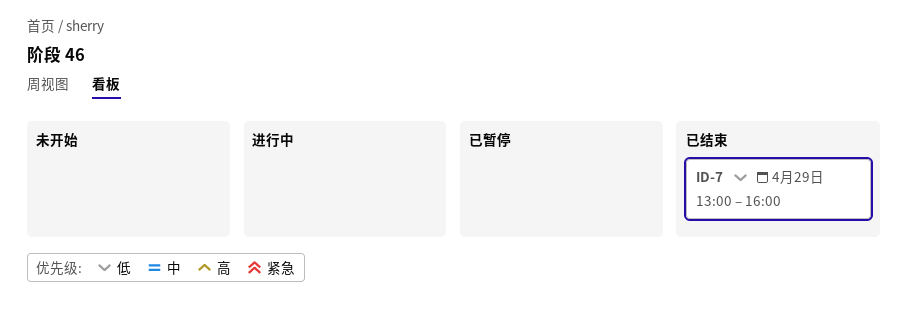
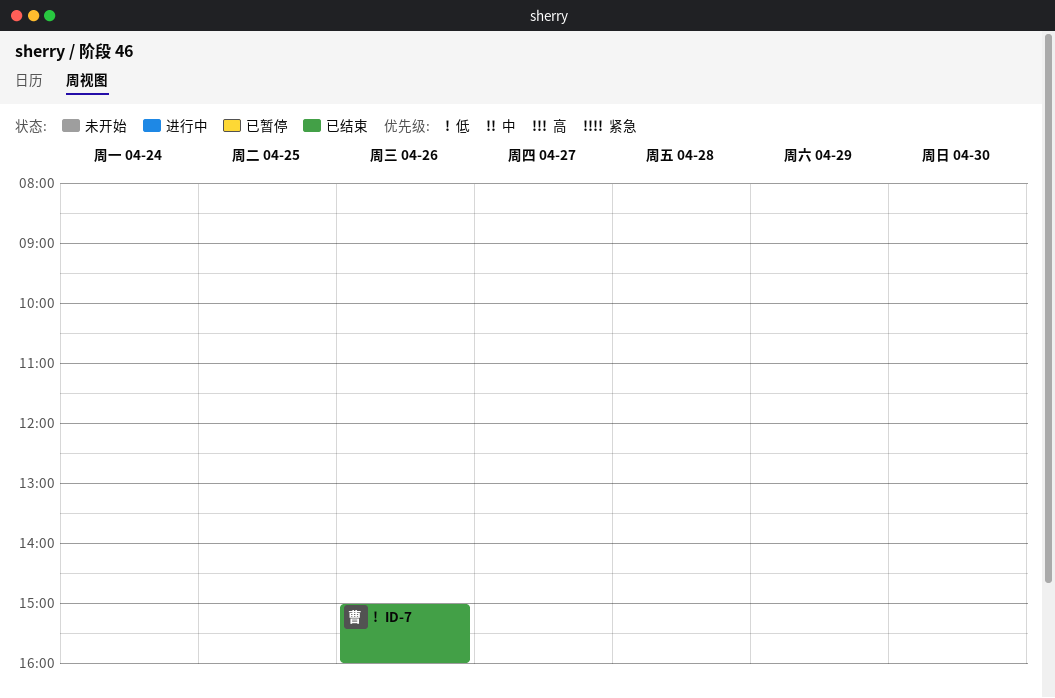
ID-7, day: Apr 29 -> Apr 26
ID-7, begins: 13:00 -> 15:00

